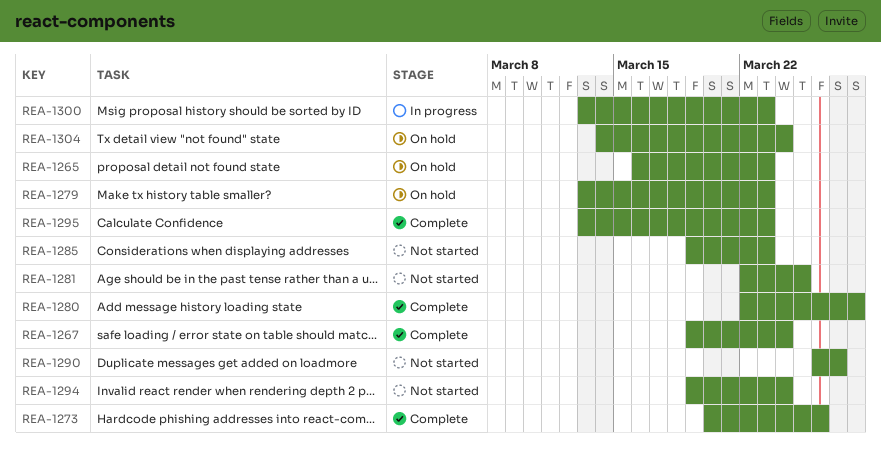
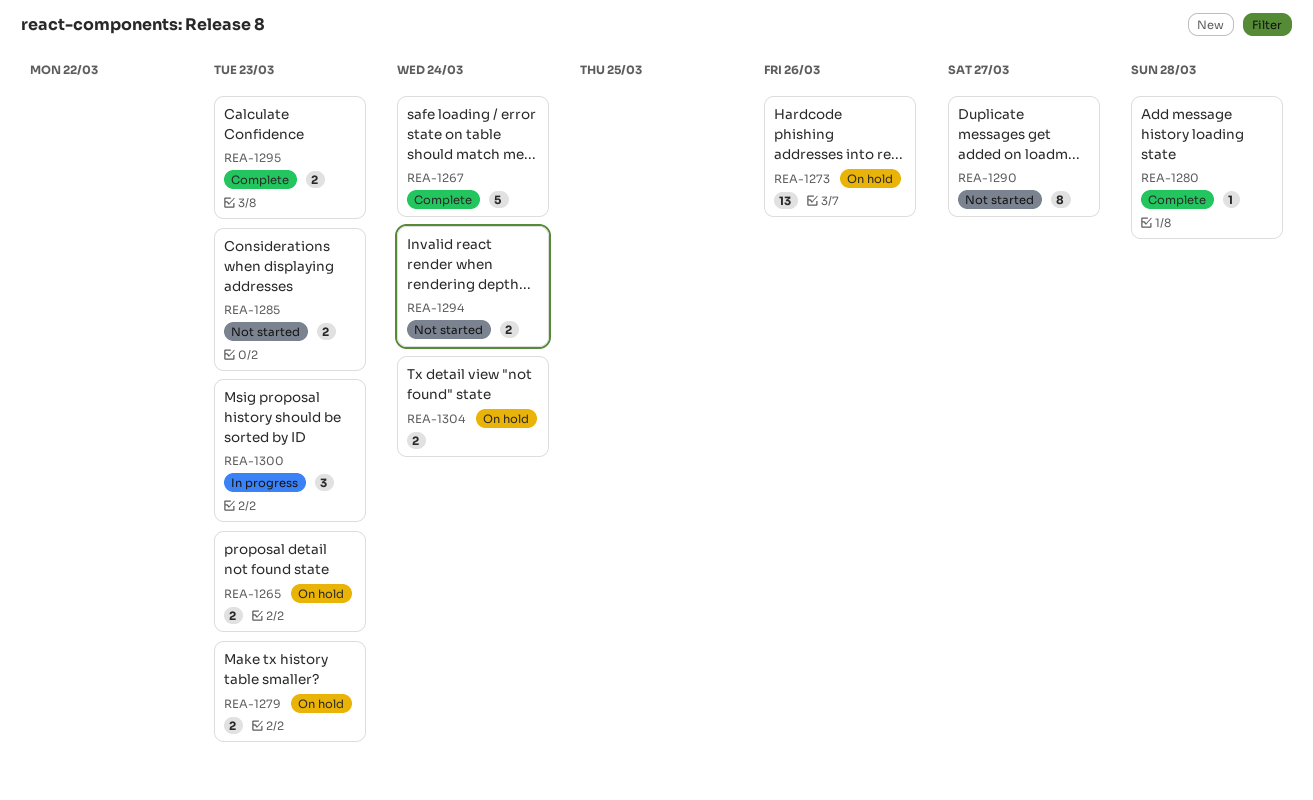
REA-1273, status: Complete -> On hold
REA-1281: present -> none

